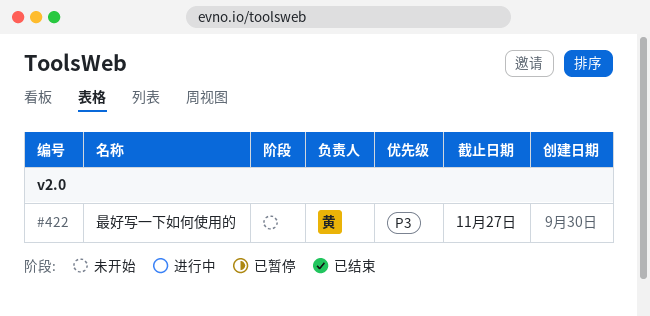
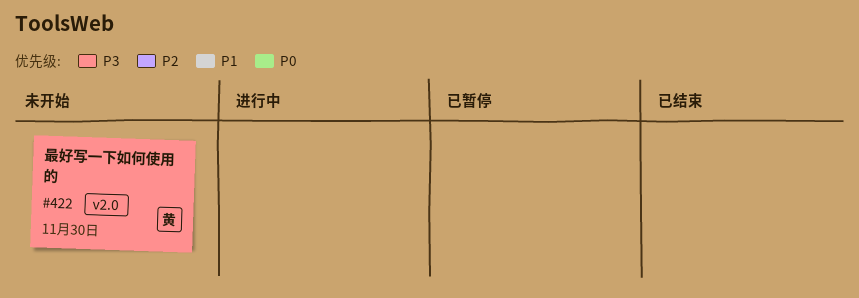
#422, due: Nov 27 -> Nov 30

